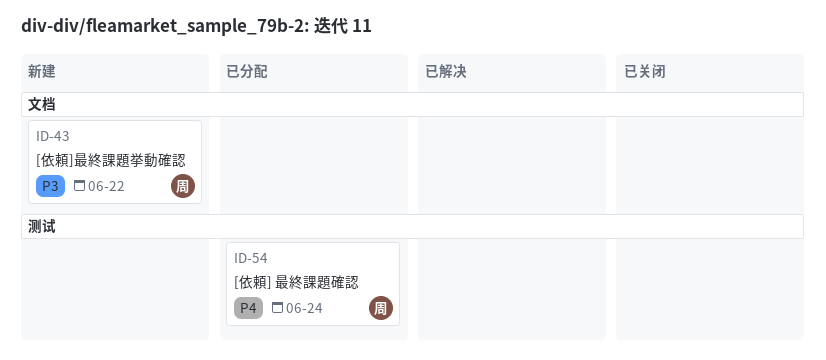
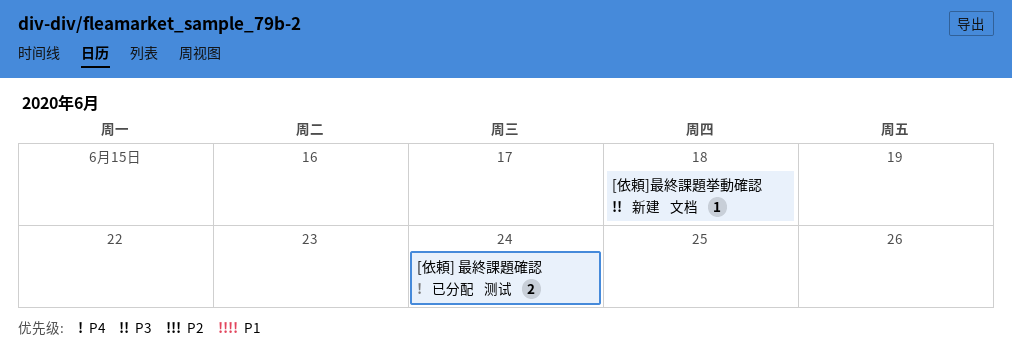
[依頼]最終課題挙動確認, due: Jun 22 -> Jun 18

